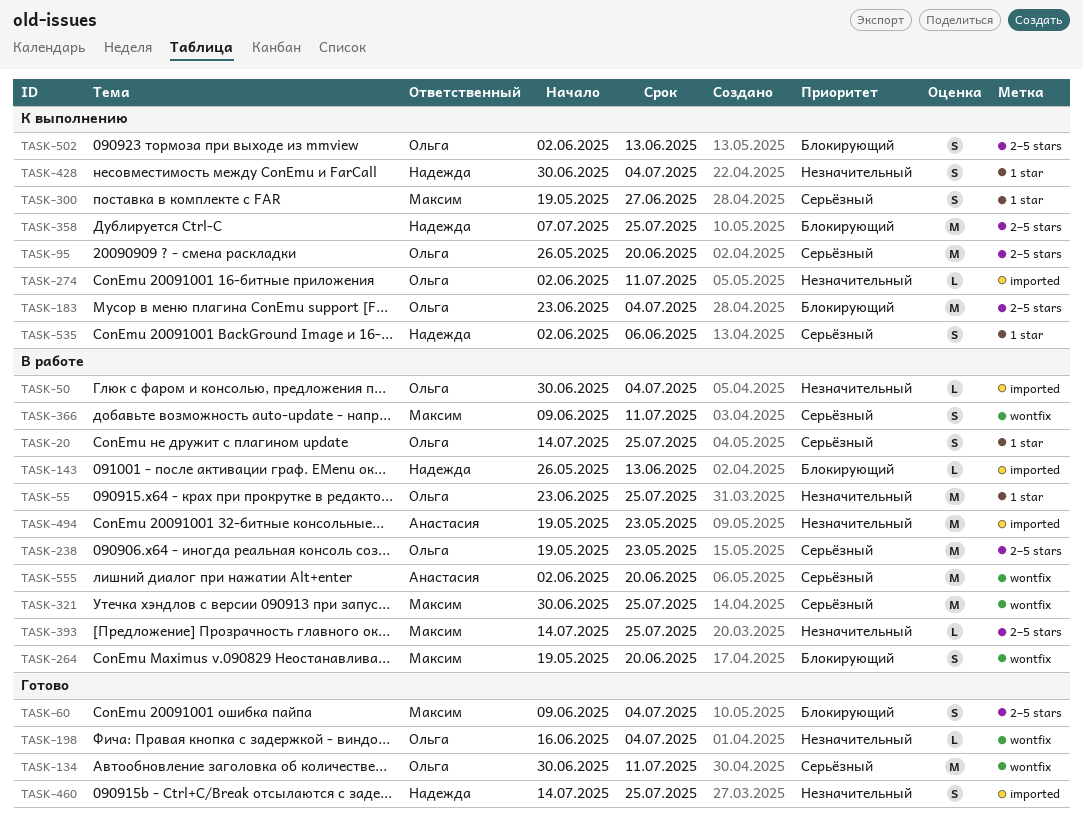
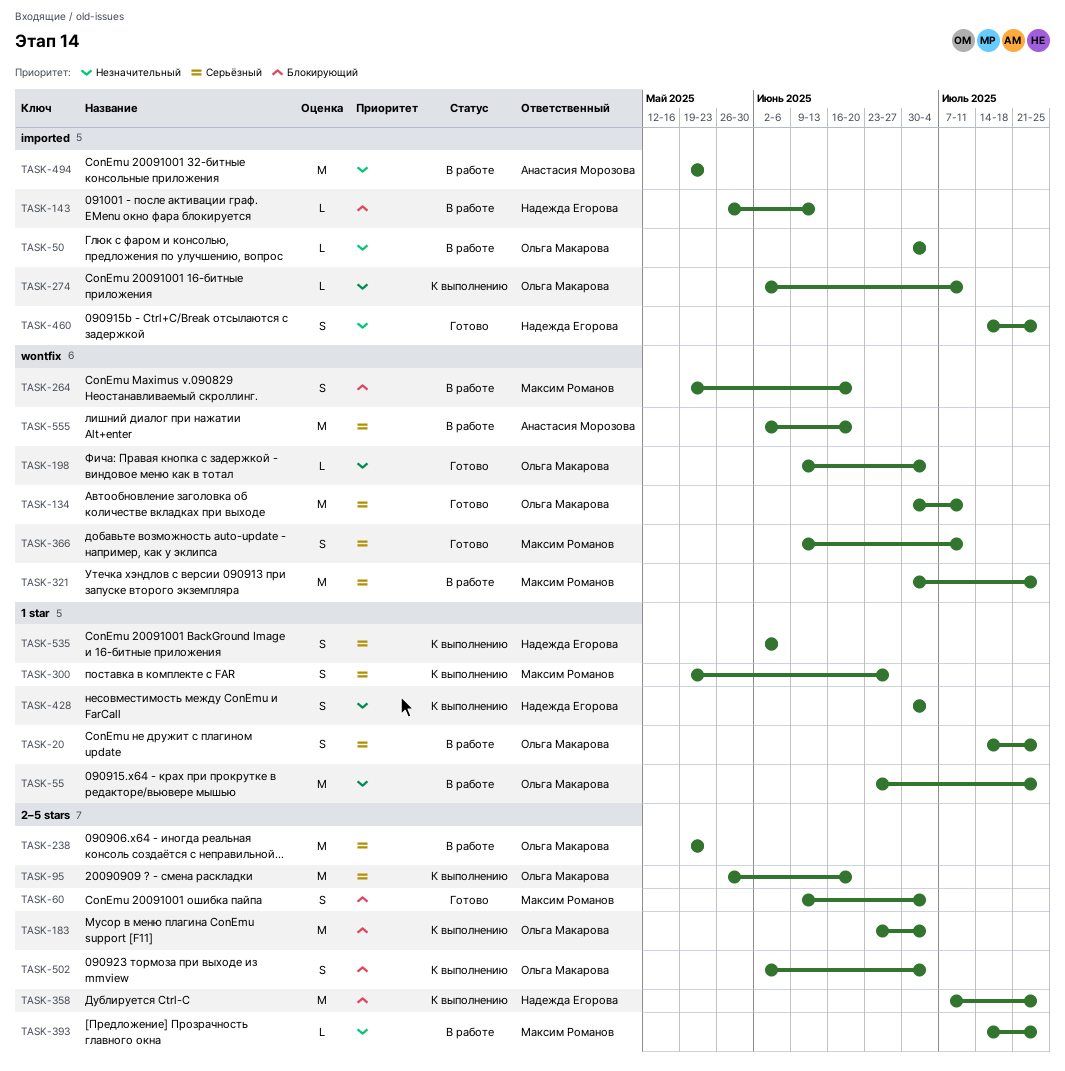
TASK-198, start: Jun 16 -> Jun 9
TASK-366, status: В работе -> Готово
TASK-502, due: Jun 13 -> Jul 4

